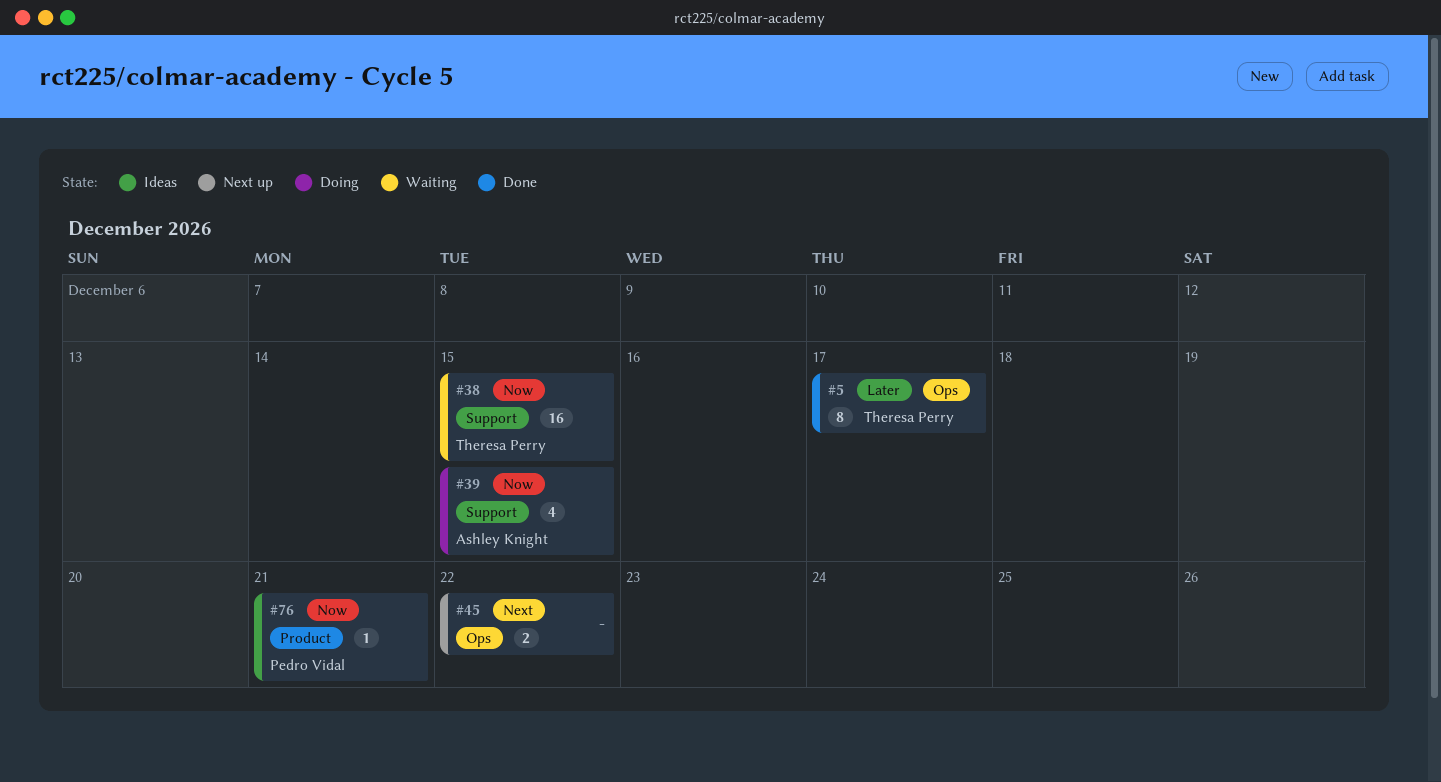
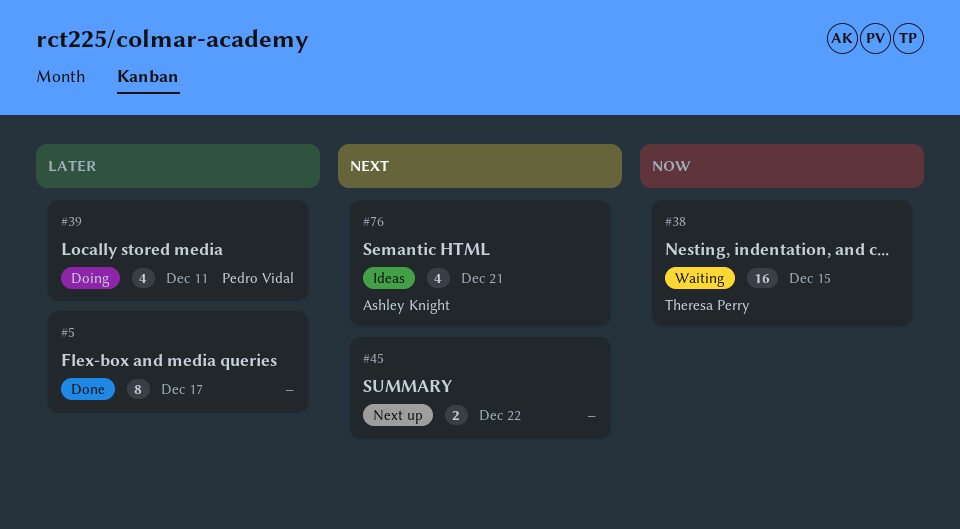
#5, owner: Theresa Perry -> none
#39, owner: Ashley Knight -> Pedro Vidal
#39, priority: Now -> Later
#39, due: Dec 15 -> Dec 11
#76, owner: Pedro Vidal -> Ashley Knight
#76, priority: Now -> Next
#76, estimate: 1 -> 4

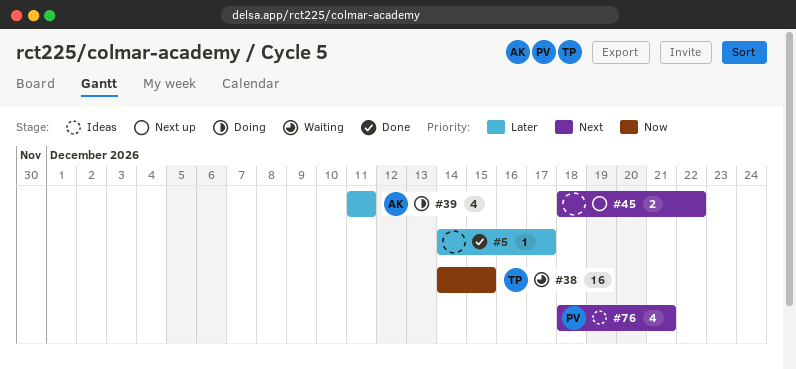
#5, estimate: 8 -> 1
#39, owner: Pedro Vidal -> Ashley Knight
#76, owner: Ashley Knight -> Pedro Vidal

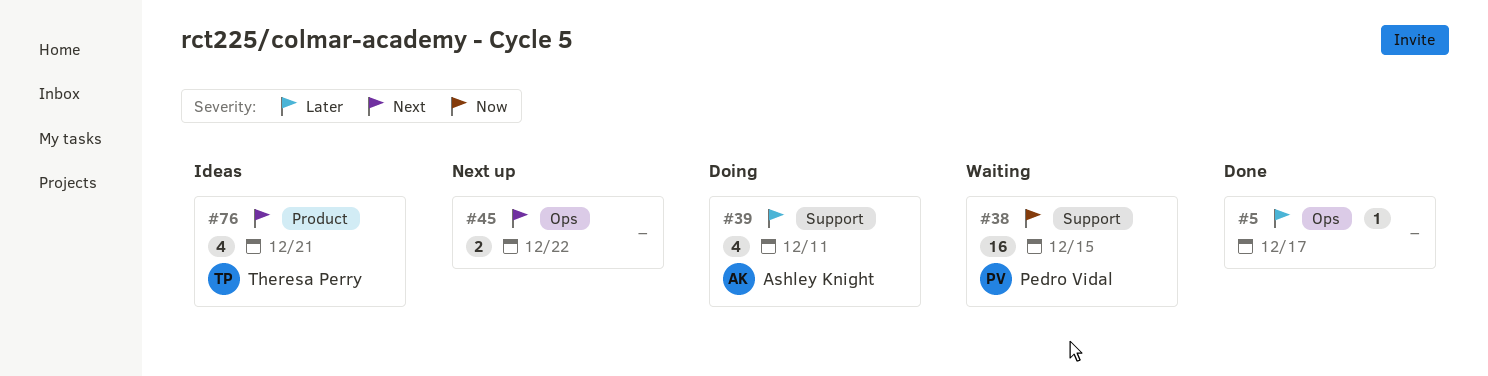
#38, owner: Theresa Perry -> Pedro Vidal
#76, owner: Pedro Vidal -> Theresa Perry

